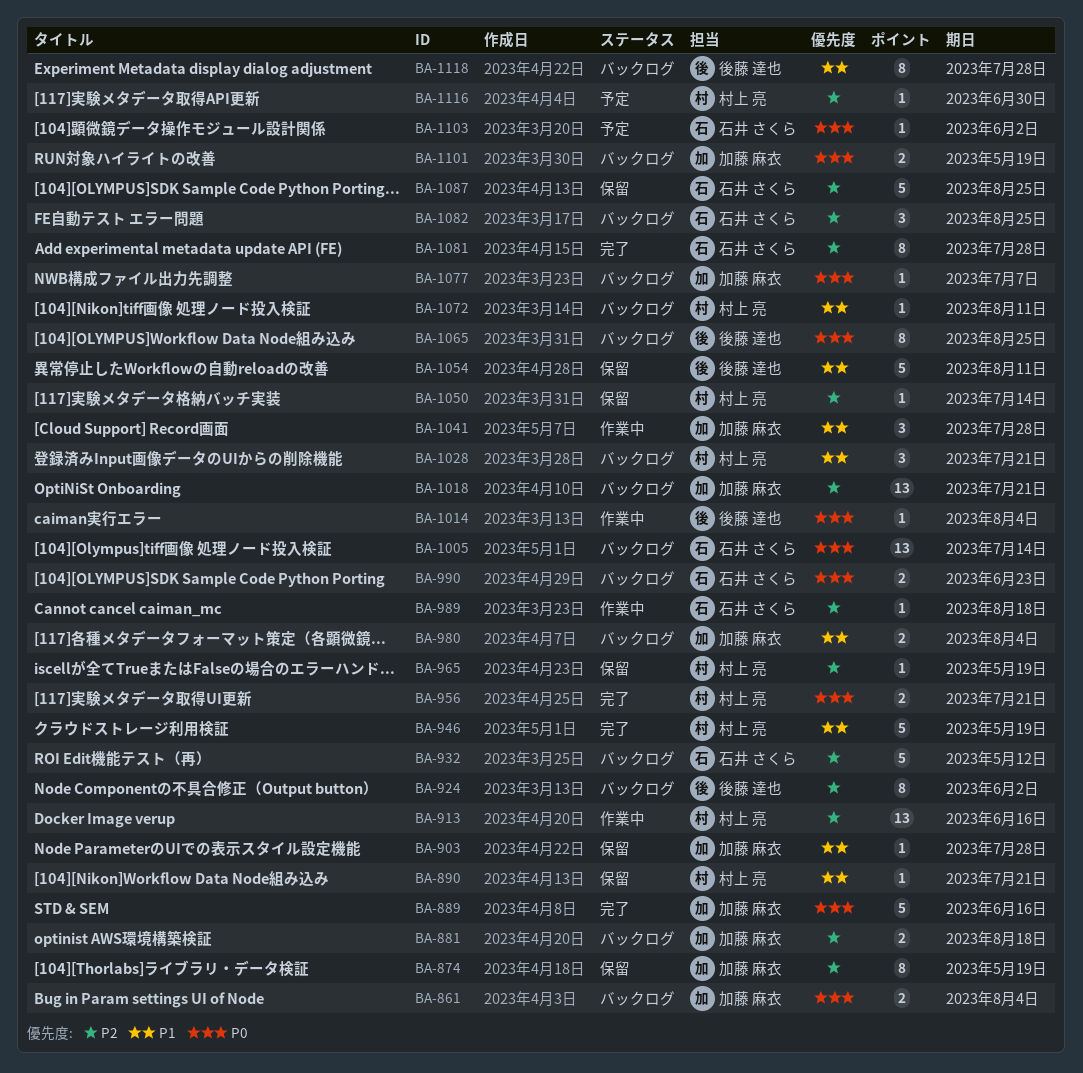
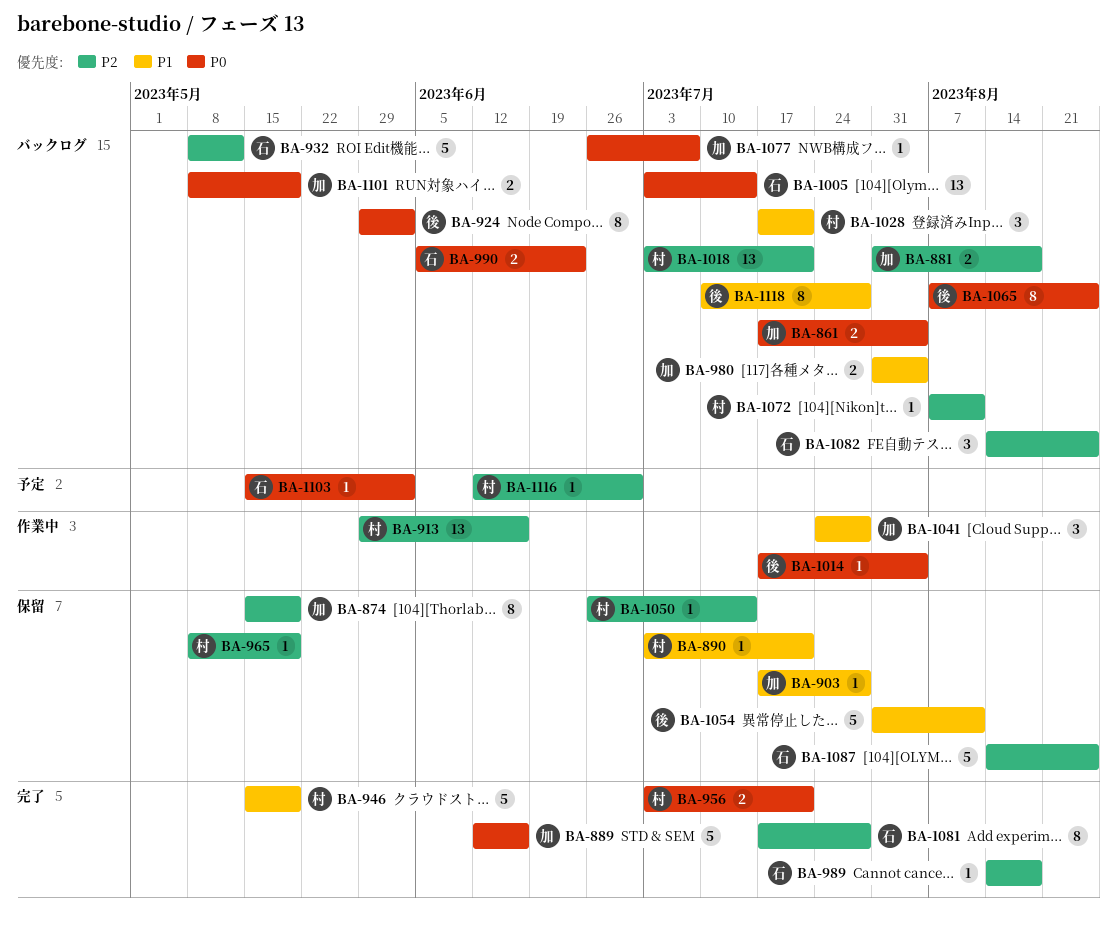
BA-924, priority: P2 -> P0
BA-989, status: 作業中 -> 完了
BA-1018, owner: 加藤 麻衣 -> 村上 亮
BA-1072, priority: P1 -> P2

